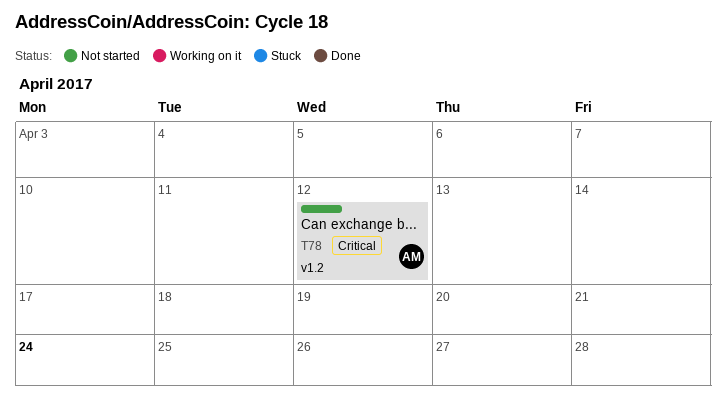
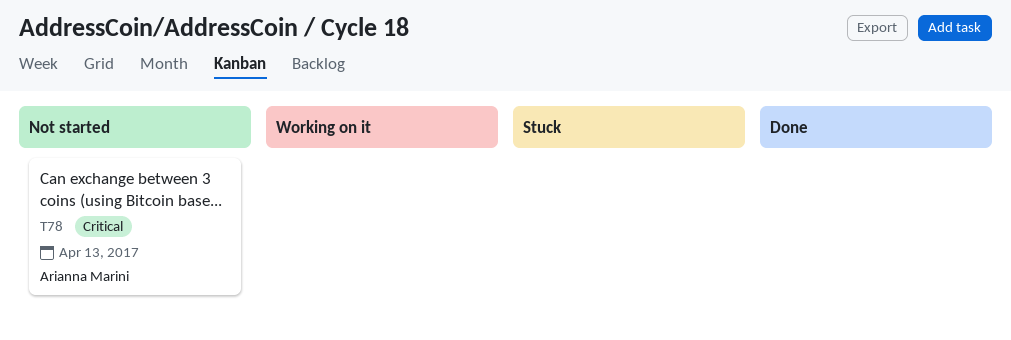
T78, due: Apr 12 -> Apr 13

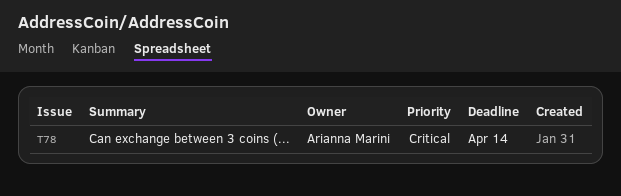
T78, due: Apr 13 -> Apr 14

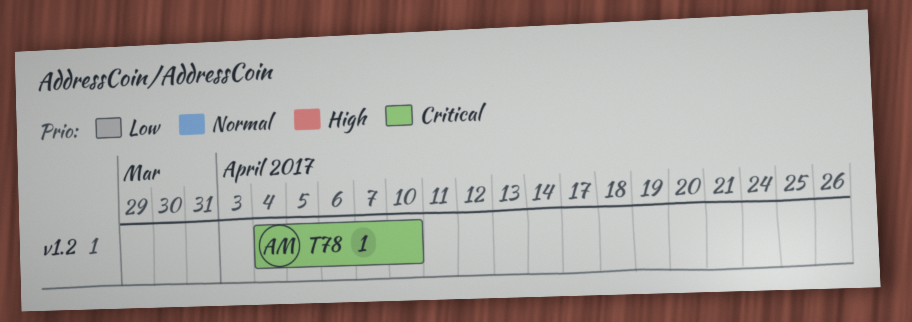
T78, due: Apr 14 -> Apr 10

